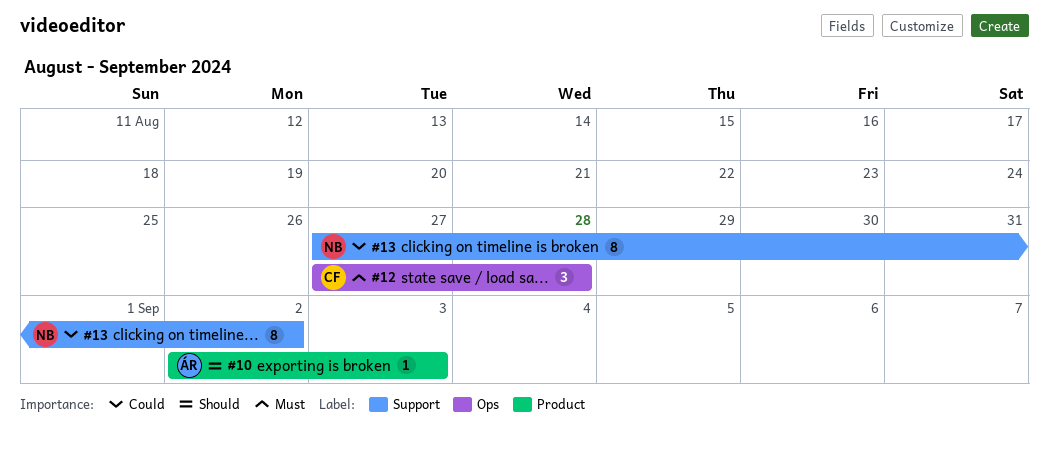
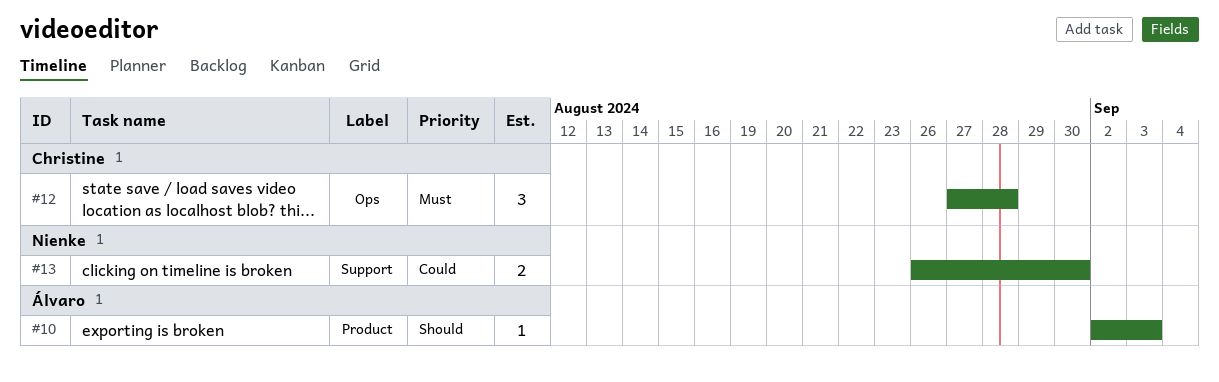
#13, estimate: 8 -> 2
#13, start: Aug 27 -> Aug 26
#13, due: Sep 2 -> Aug 30

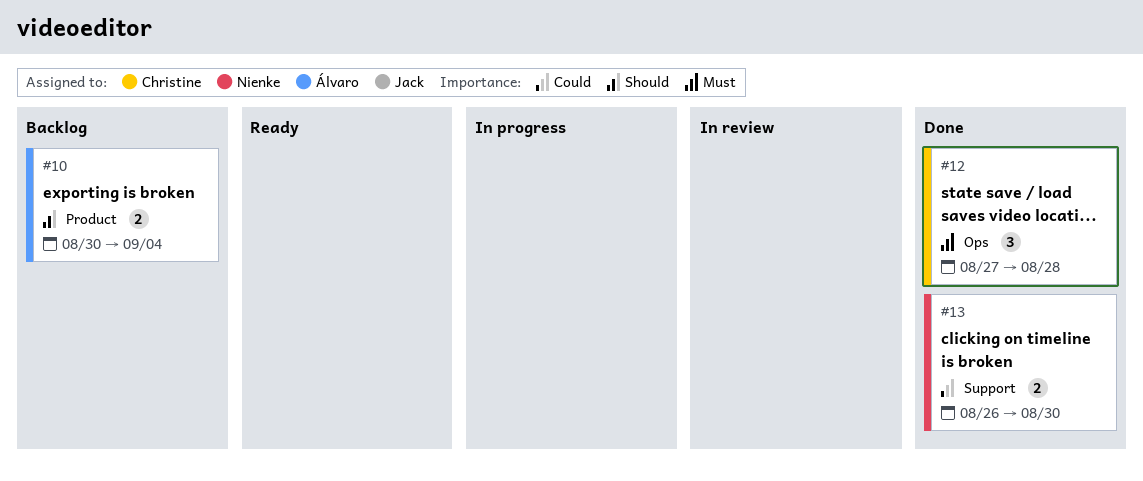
#10, estimate: 1 -> 2
#10, start: Sep 2 -> Aug 30
#10, due: Sep 3 -> Sep 4

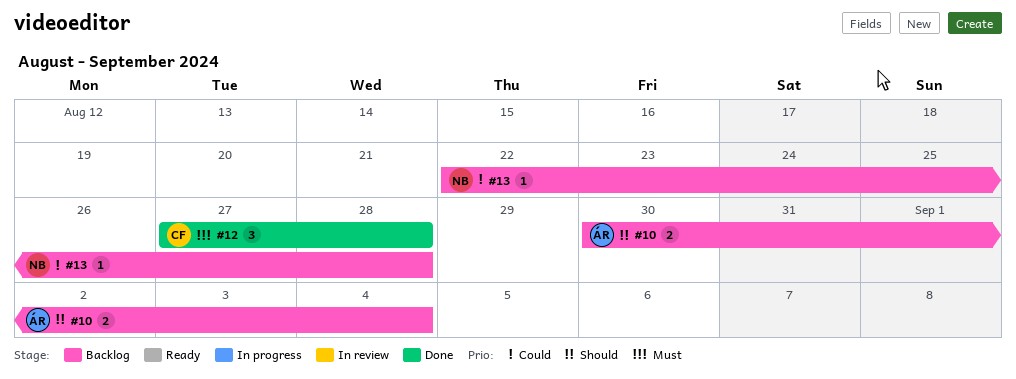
#13, status: Done -> Backlog
#13, estimate: 2 -> 1
#13, start: Aug 26 -> Aug 22
#13, due: Aug 30 -> Aug 28

